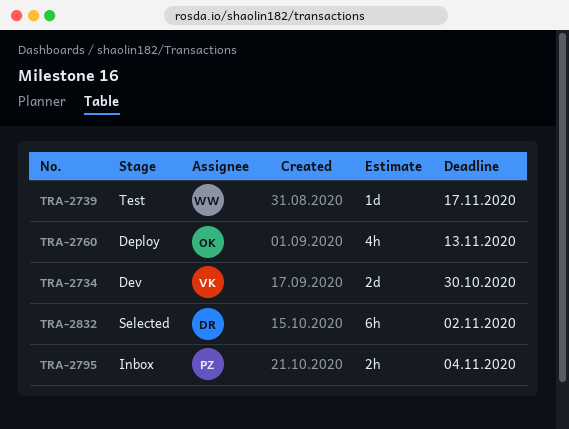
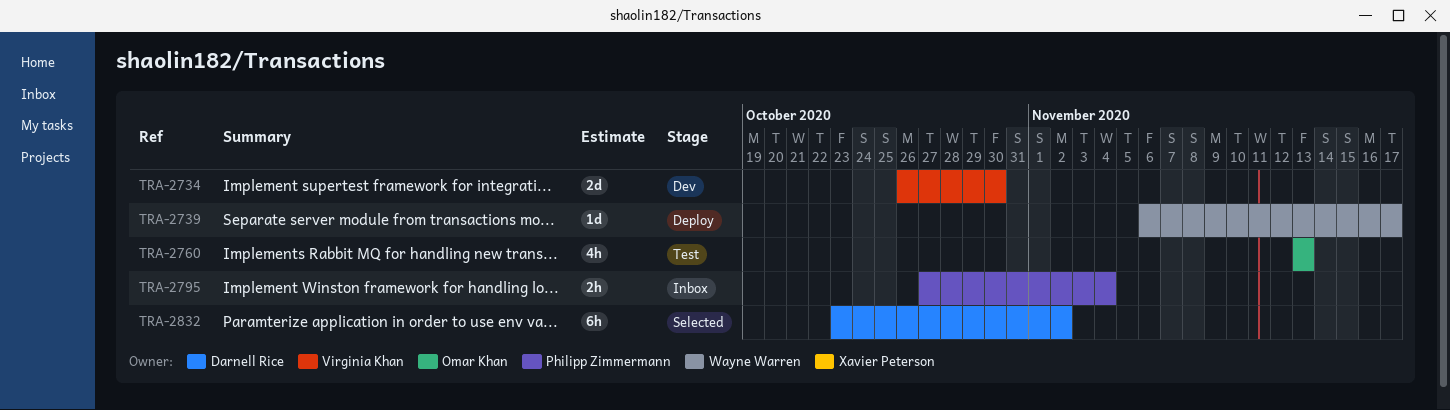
TRA-2739, status: Test -> Deploy
TRA-2760, status: Deploy -> Test

